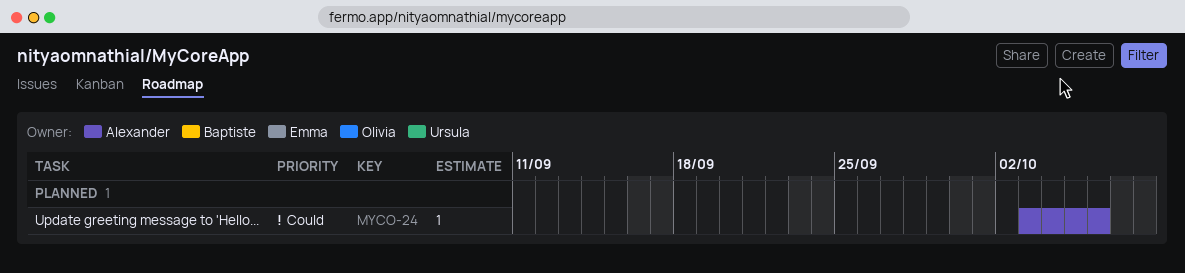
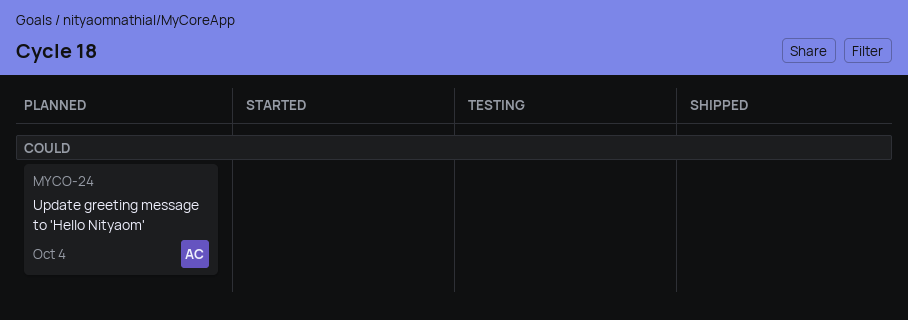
MYCO-24, due: Oct 6 -> Oct 4

